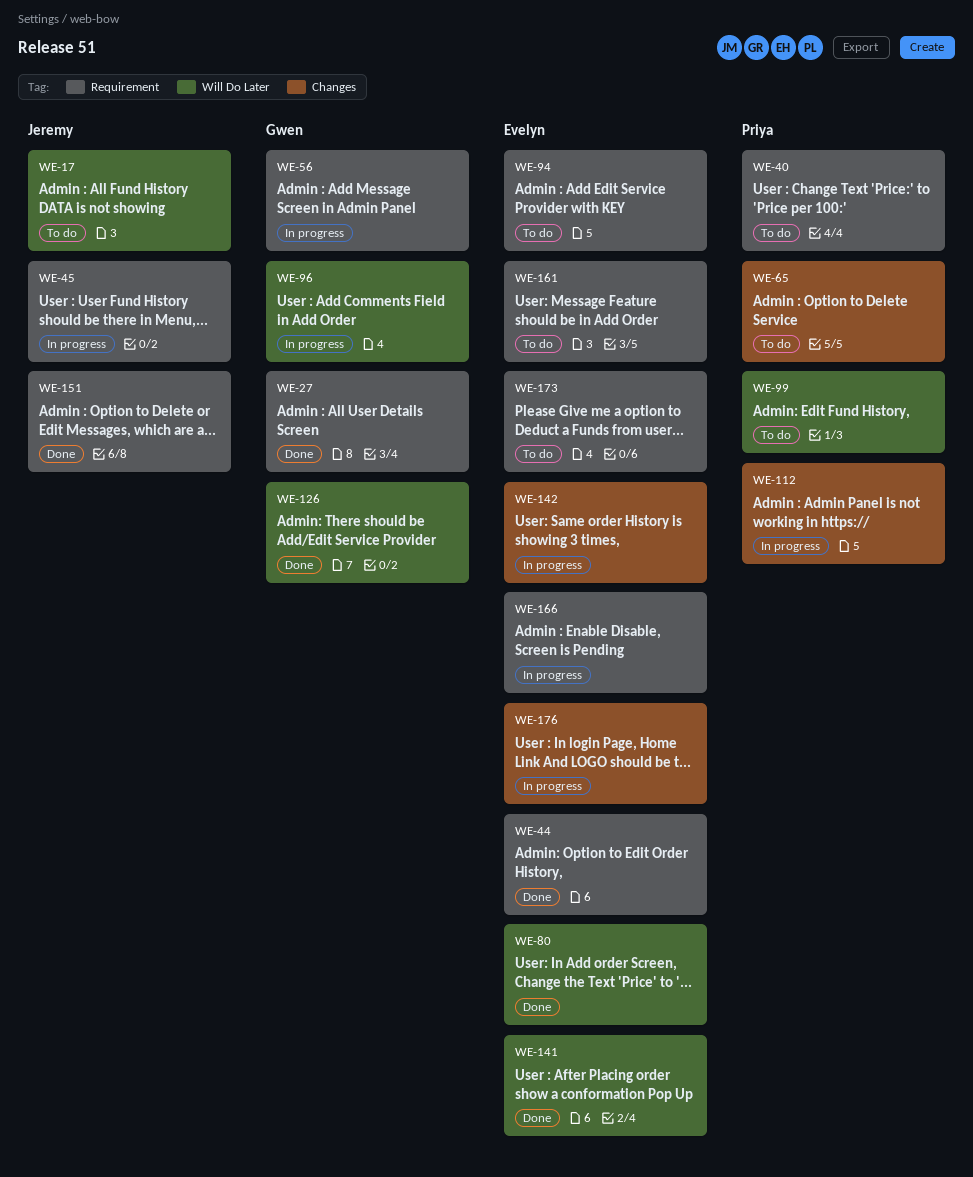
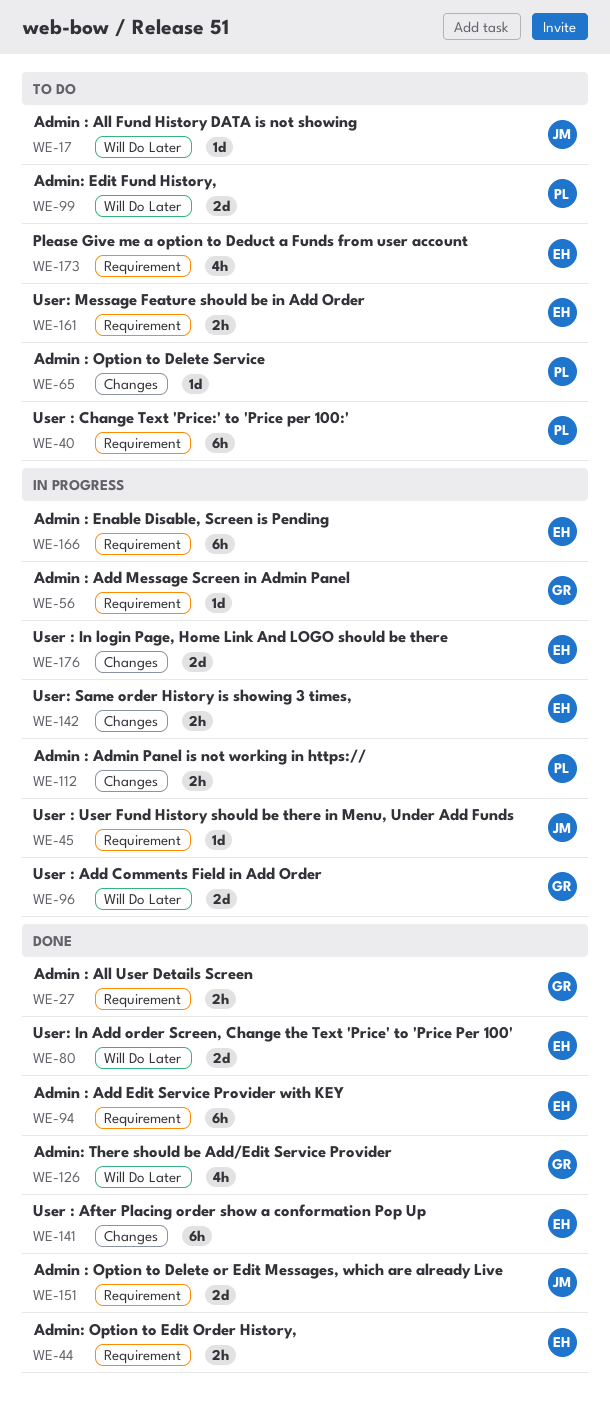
WE-94, status: To do -> Done
WE-141, label: Will Do Later -> Changes

